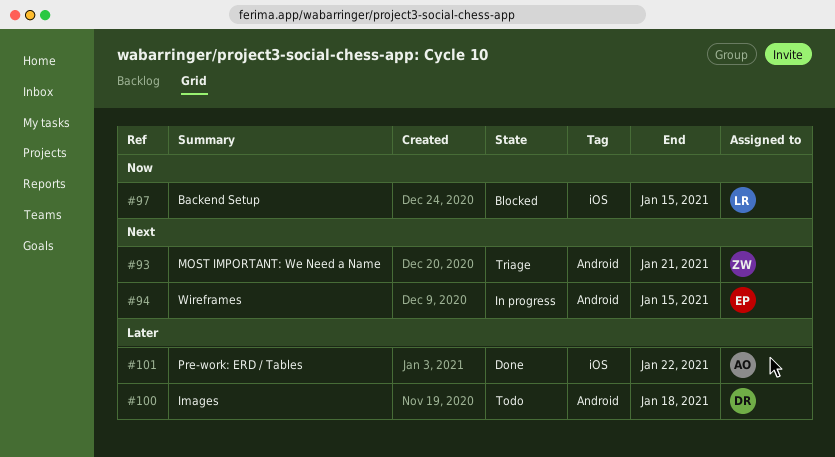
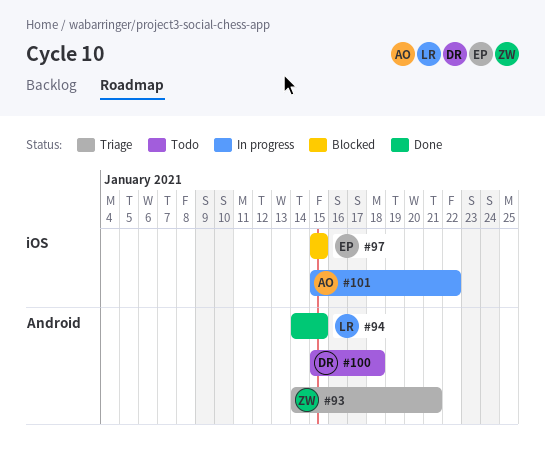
#94, status: In progress -> Done
#94, owner: EP -> LR
#97, owner: LR -> EP
#101, status: Done -> In progress

